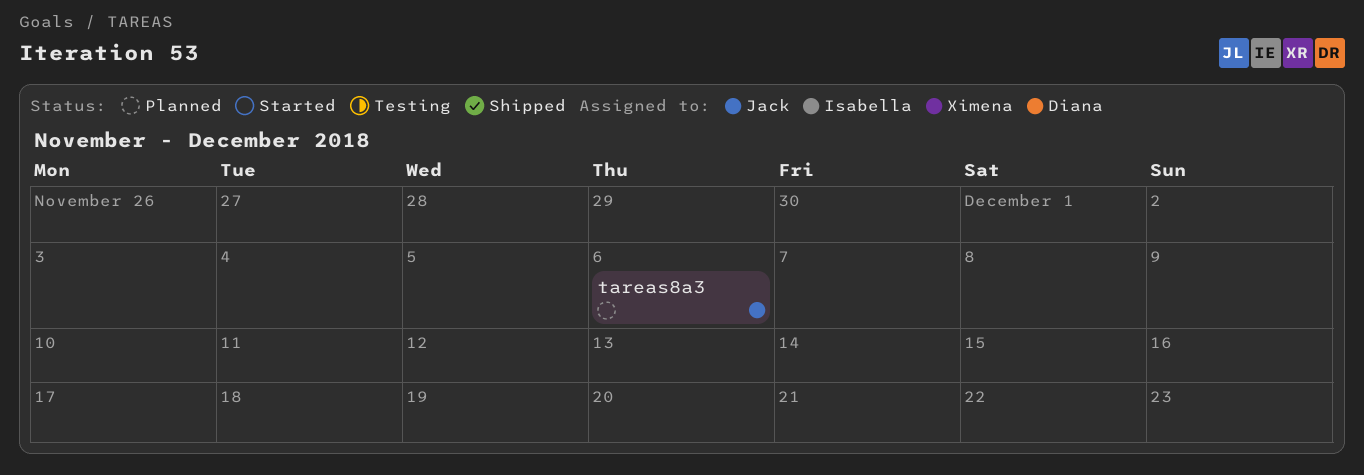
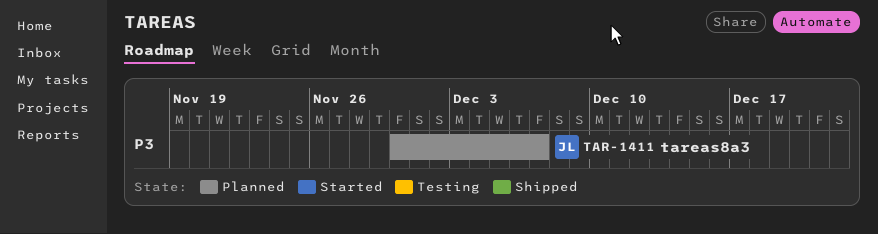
tareas8a3, due: Dec 6 -> Dec 7

